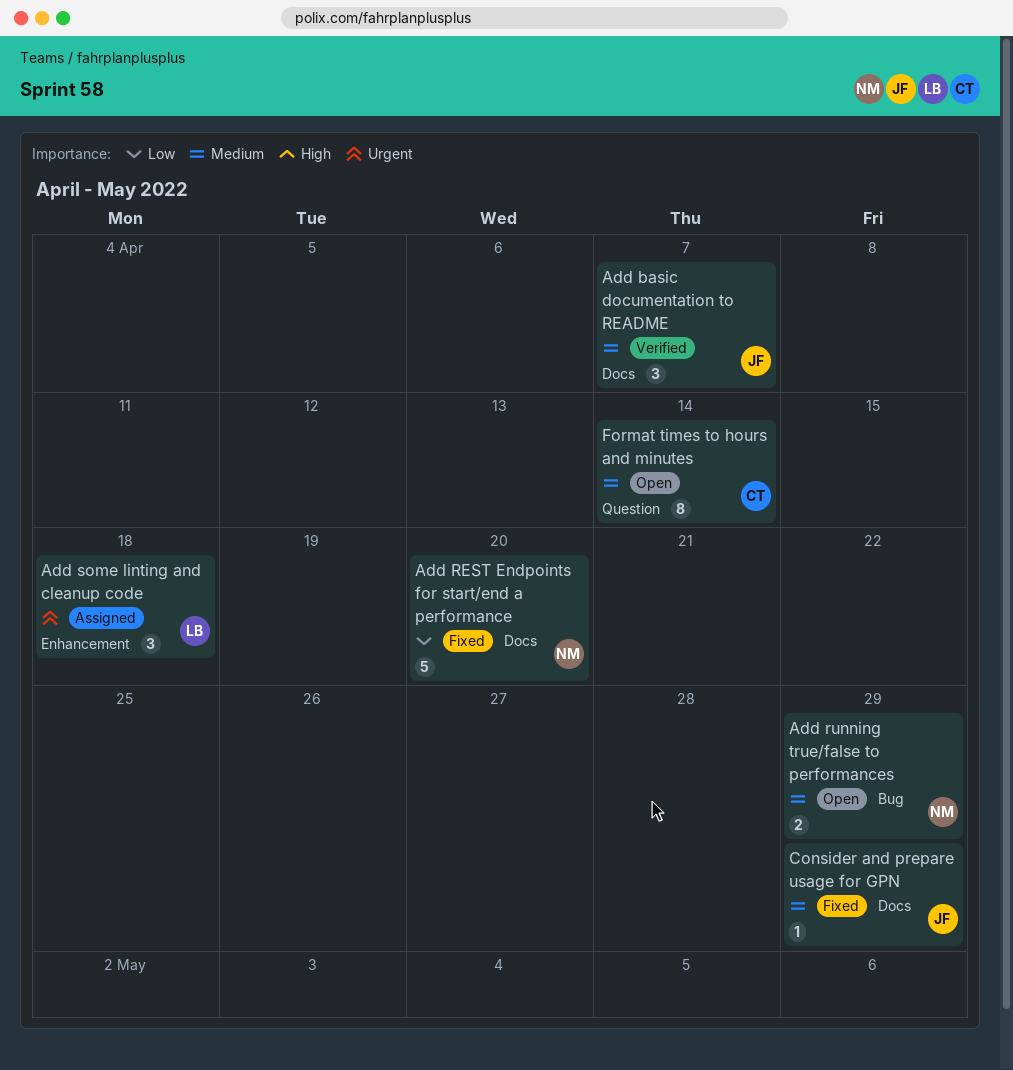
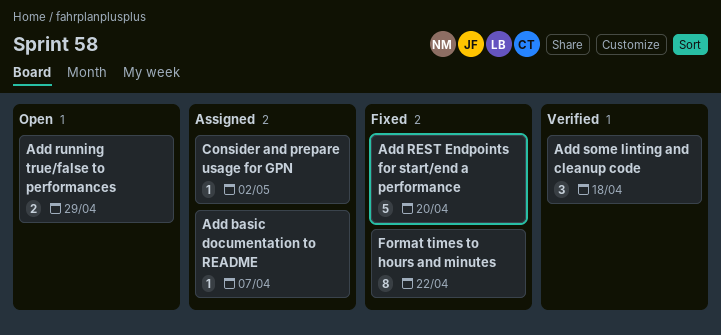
Add basic documentation to README, status: Verified -> Assigned
Add basic documentation to README, estimate: 3 -> 1
Add some linting and cleanup code, status: Assigned -> Verified
Consider and prepare usage for GPN, status: Fixed -> Assigned
Consider and prepare usage for GPN, due: Apr 29 -> May 2
Format times to hours and minutes, status: Open -> Fixed
Format times to hours and minutes, due: Apr 14 -> Apr 22

